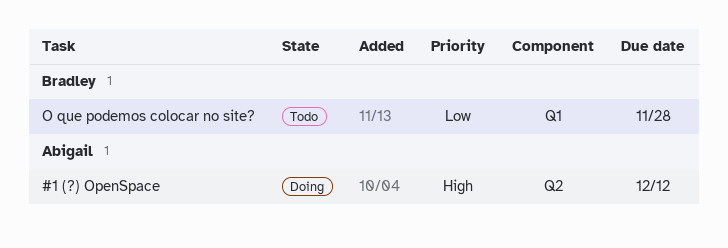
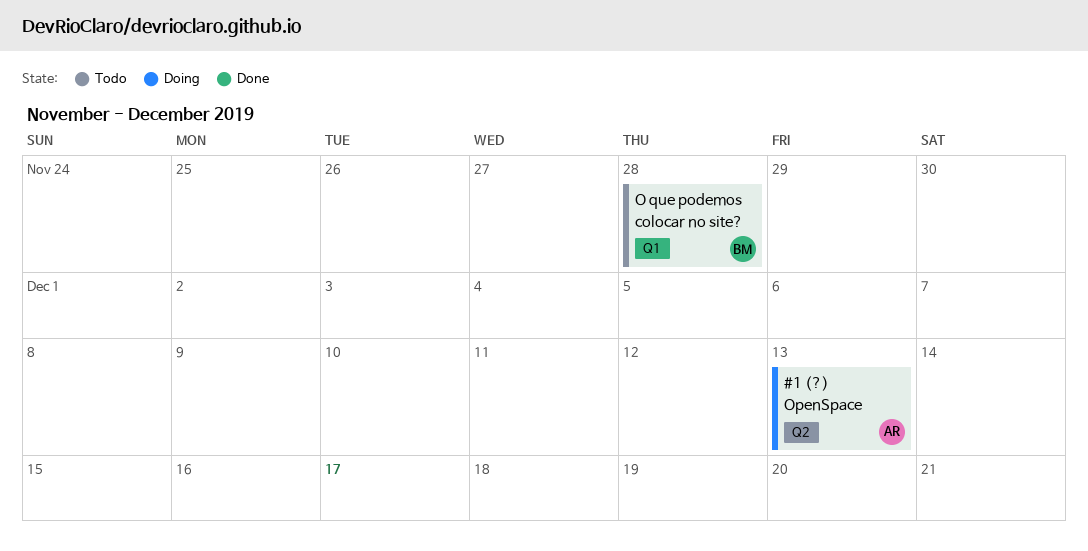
#1 (?) OpenSpace, due: Dec 12 -> Dec 13

